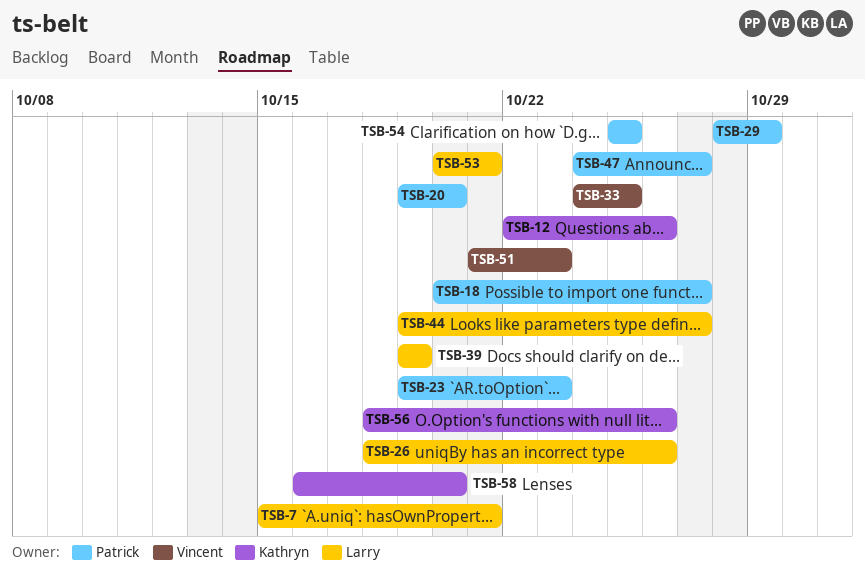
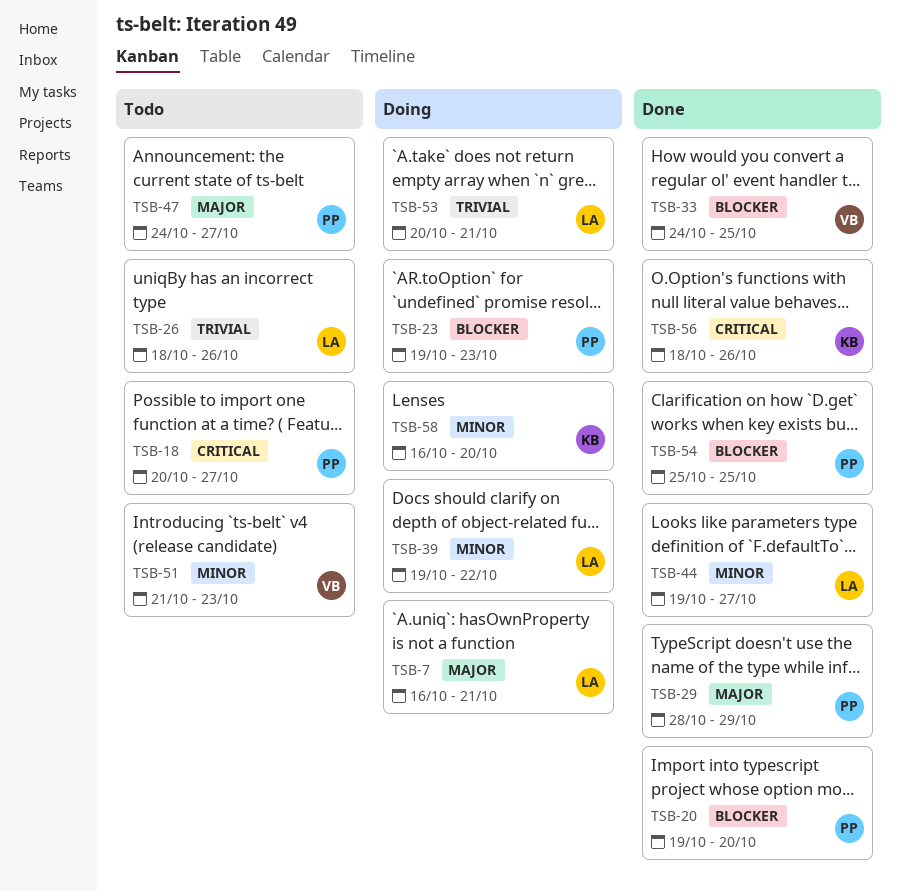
TSB-7, start: Oct 15 -> Oct 16
TSB-12: present -> none
TSB-39, due: Oct 19 -> Oct 22

